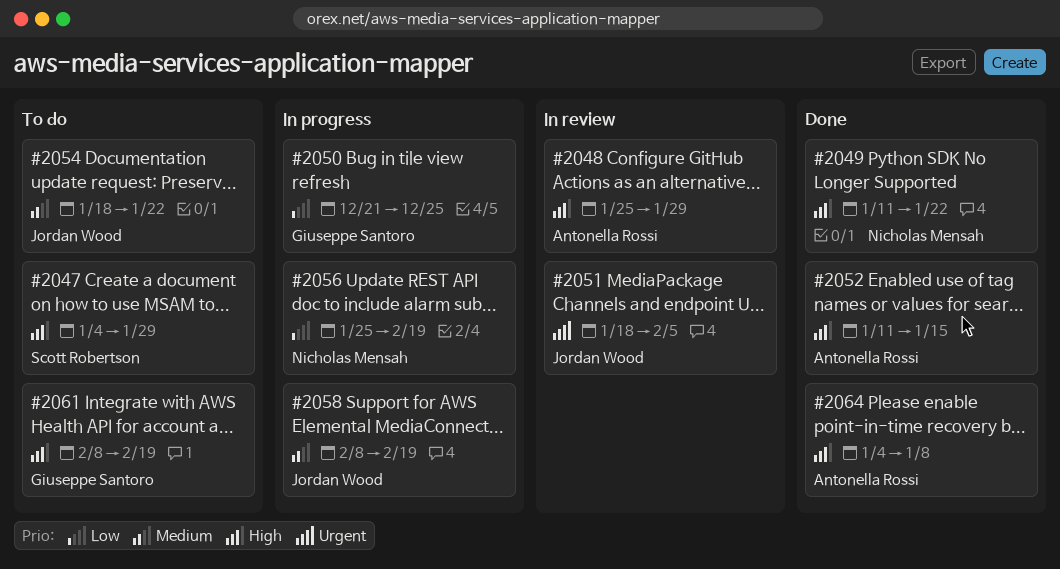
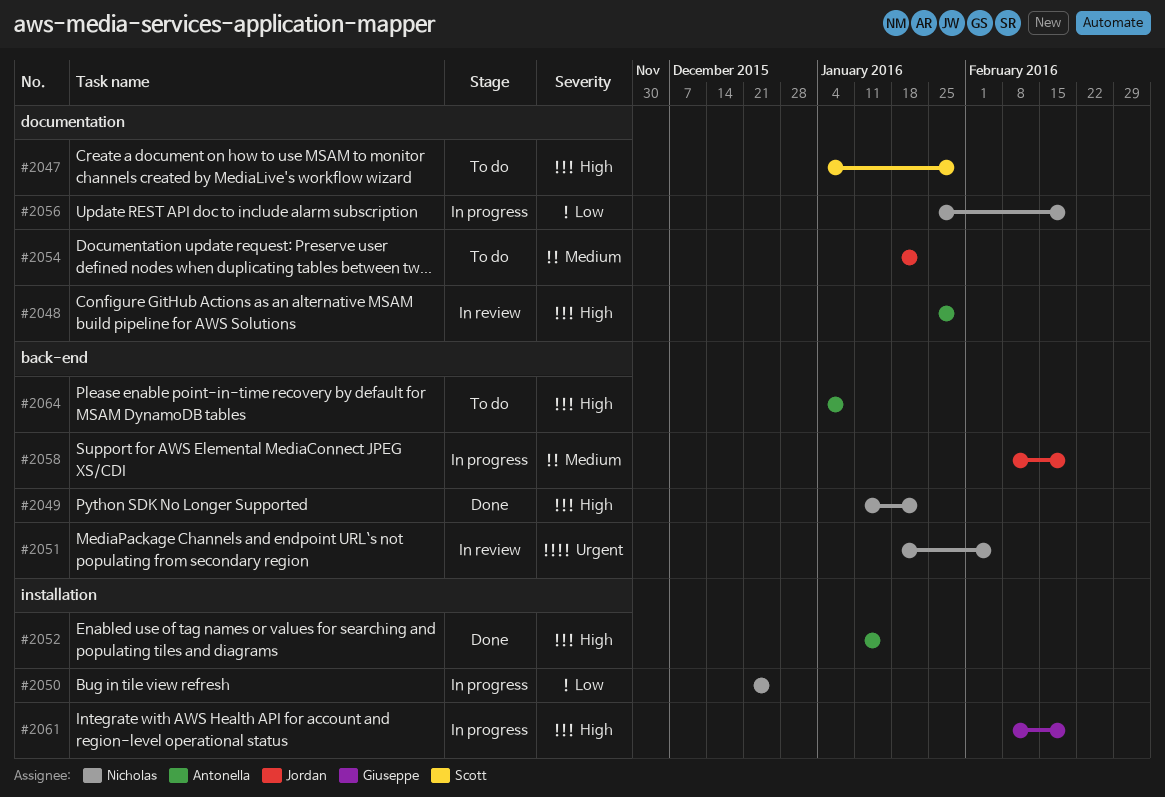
#2050, owner: Giuseppe Santoro -> Nicholas Mensah
#2051, owner: Jordan Wood -> Nicholas Mensah
#2061, status: To do -> In progress
#2064, status: Done -> To do

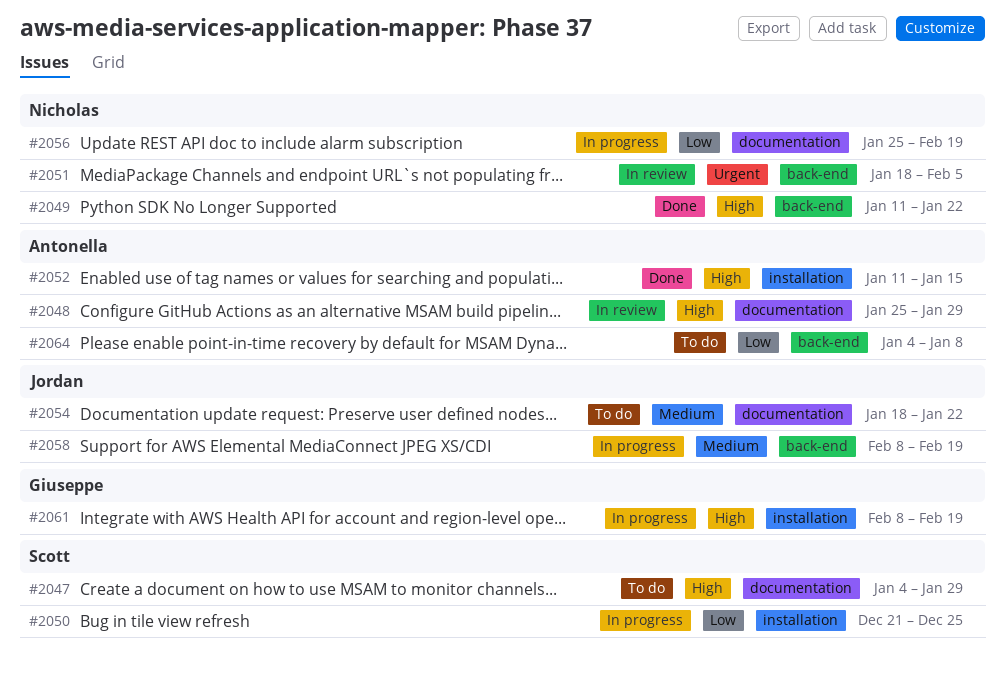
#2050, owner: Nicholas -> Scott
#2064, priority: High -> Low

